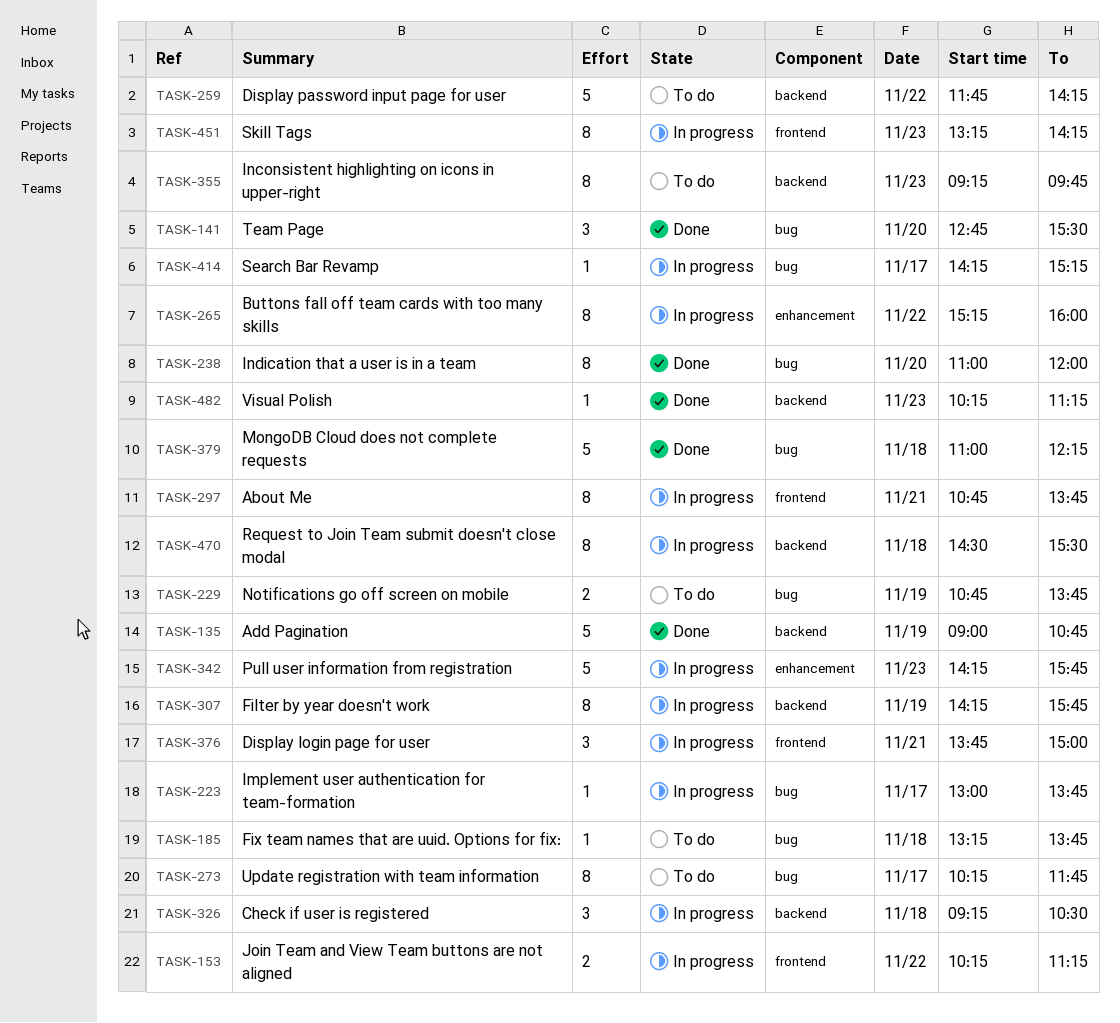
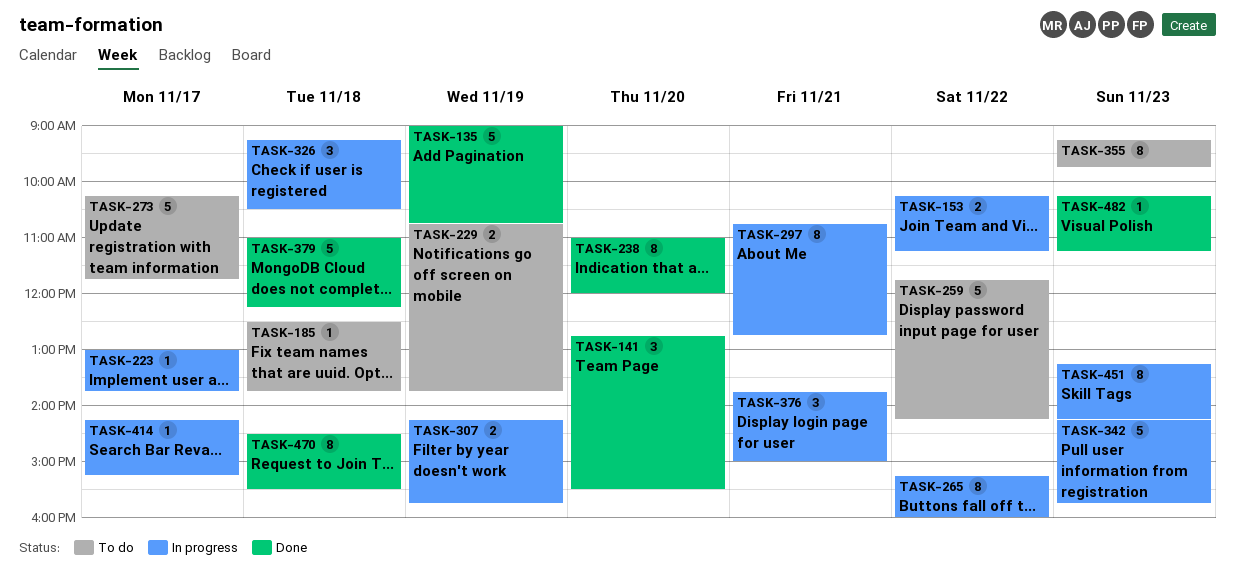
TASK-185, begins: 13:15 -> 12:30
TASK-273, estimate: 8 -> 5
TASK-297, ends: 13:45 -> 12:45
TASK-307, estimate: 8 -> 2
TASK-470, status: In progress -> Done

